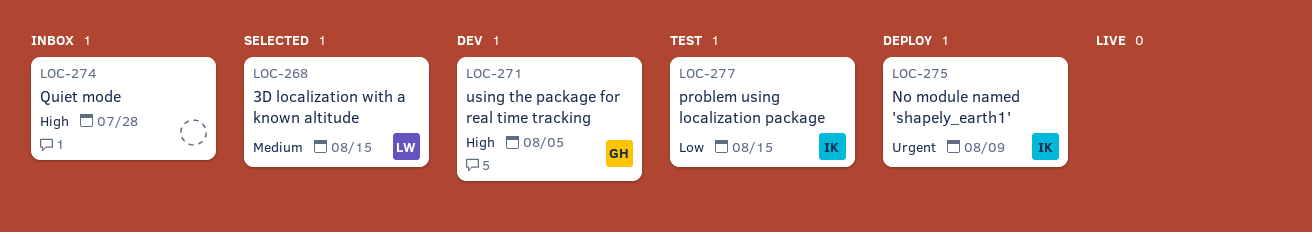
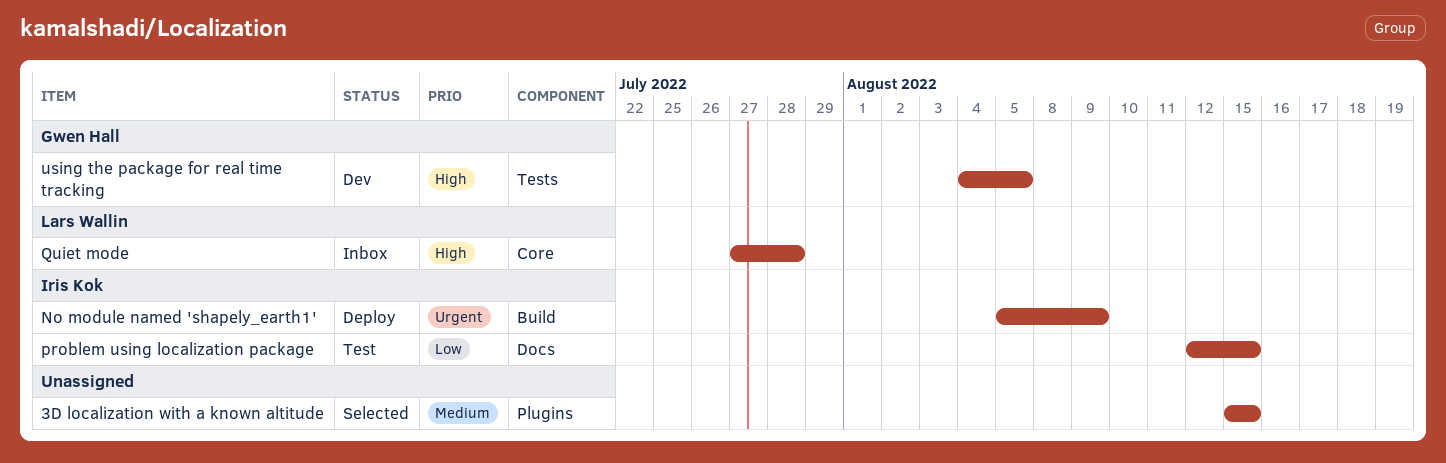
3D localization with a known altitude, owner: Lars Wallin -> none
Quiet mode, owner: none -> Lars Wallin

